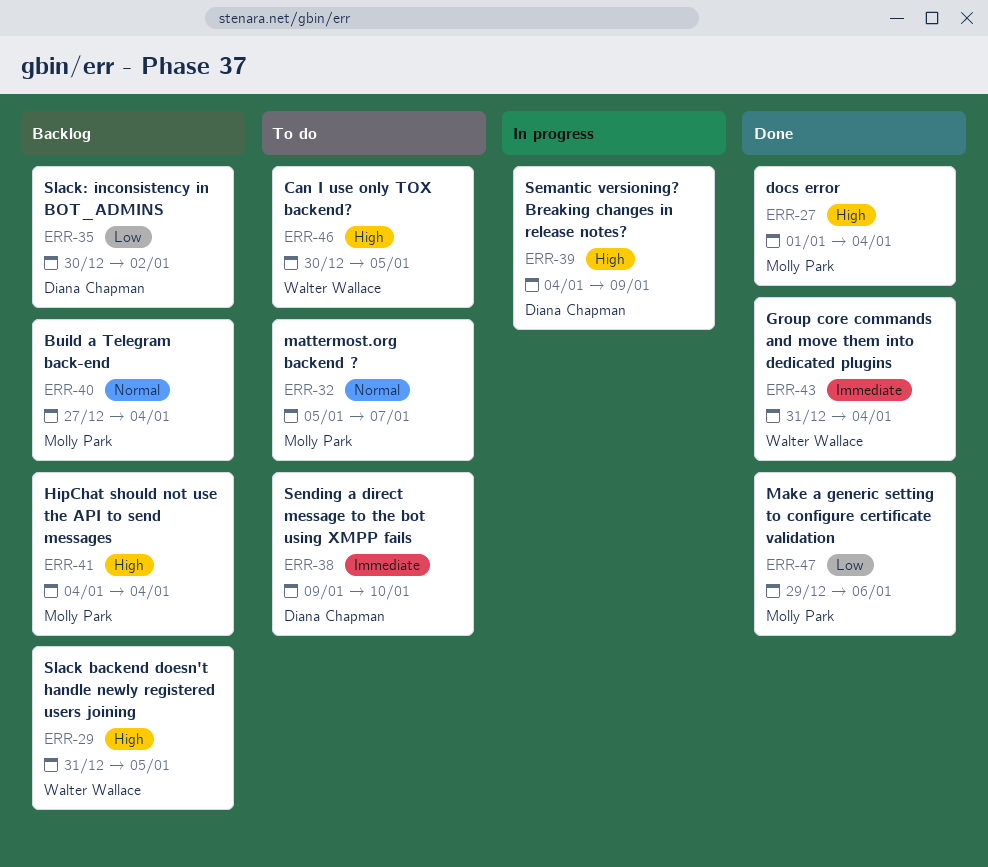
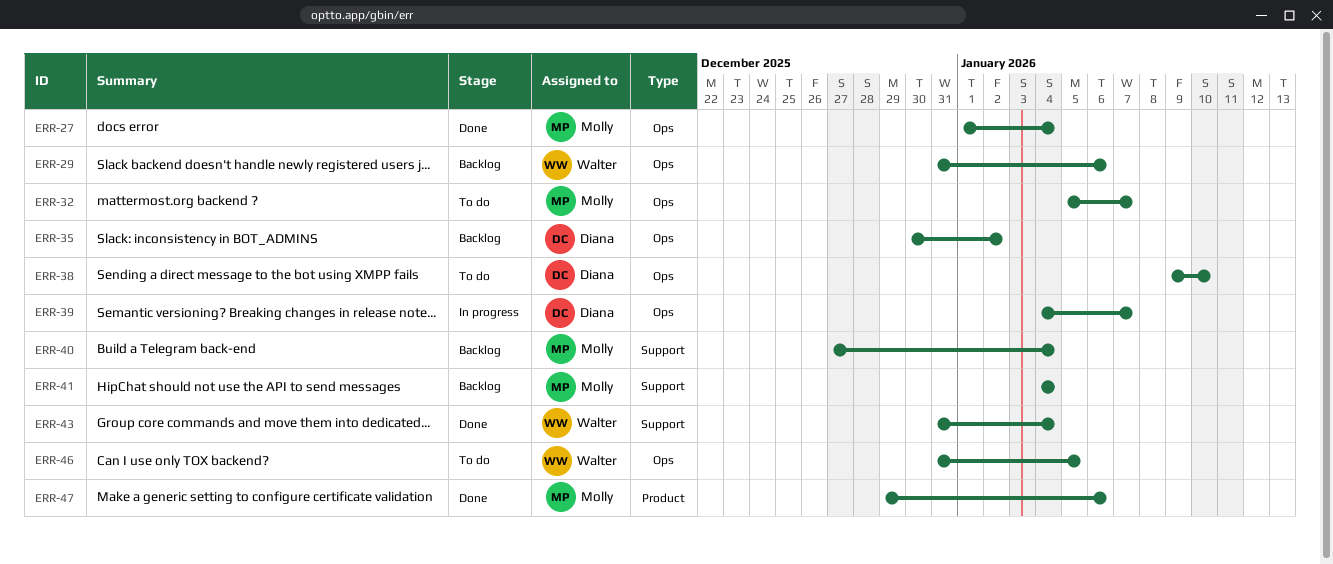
ERR-29, due: Jan 5 -> Jan 6
ERR-39, due: Jan 9 -> Jan 7
ERR-46, start: Dec 30 -> Dec 31

